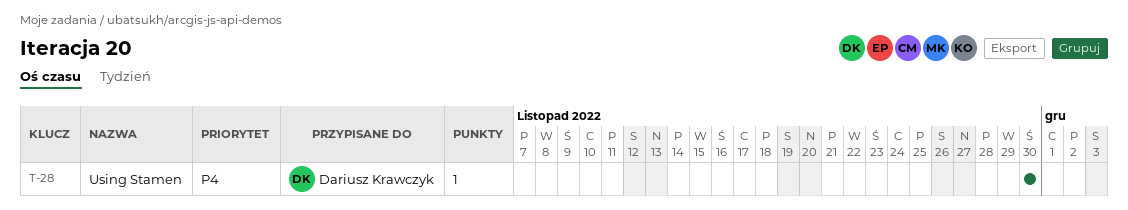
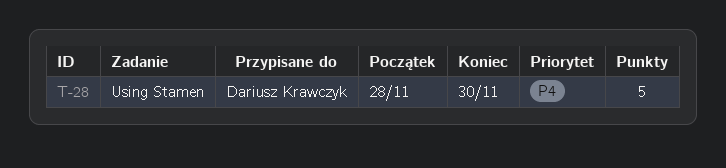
T-28, estimate: 1 -> 5
T-28, start: Nov 30 -> Nov 28

